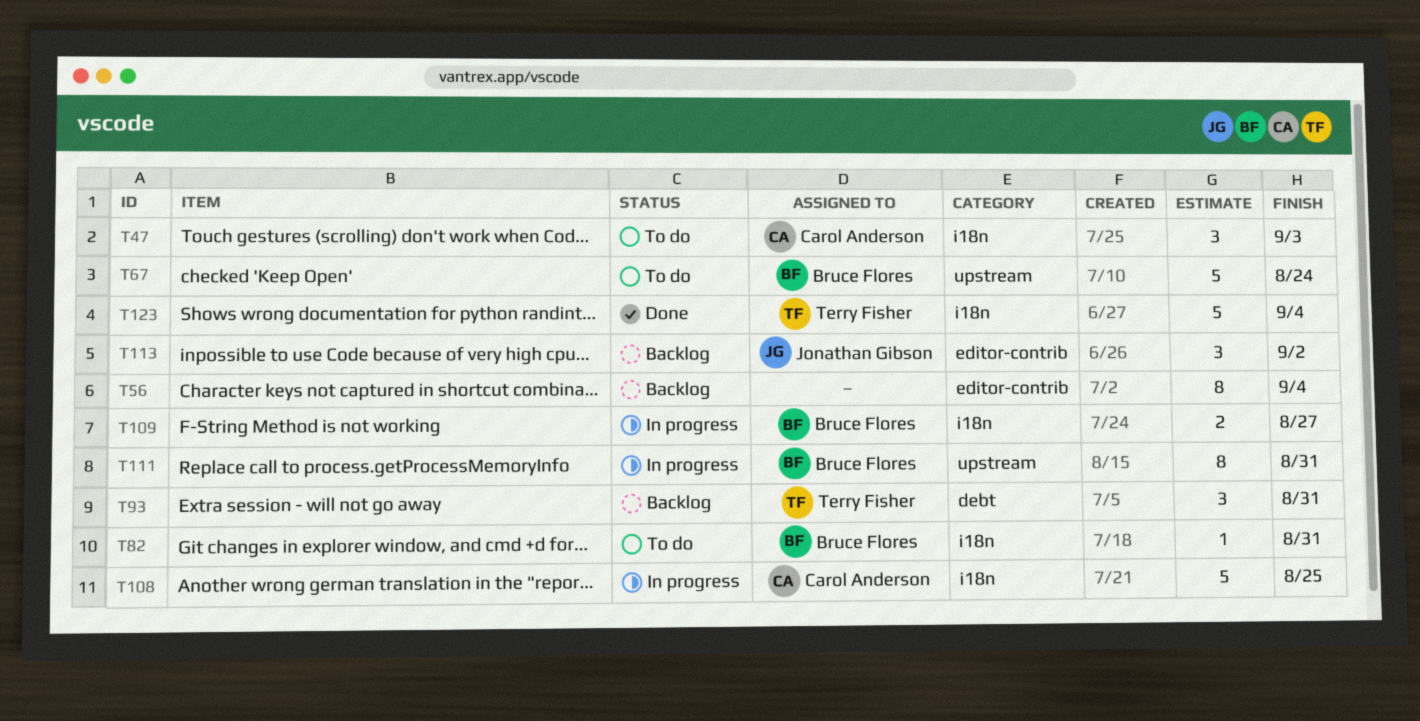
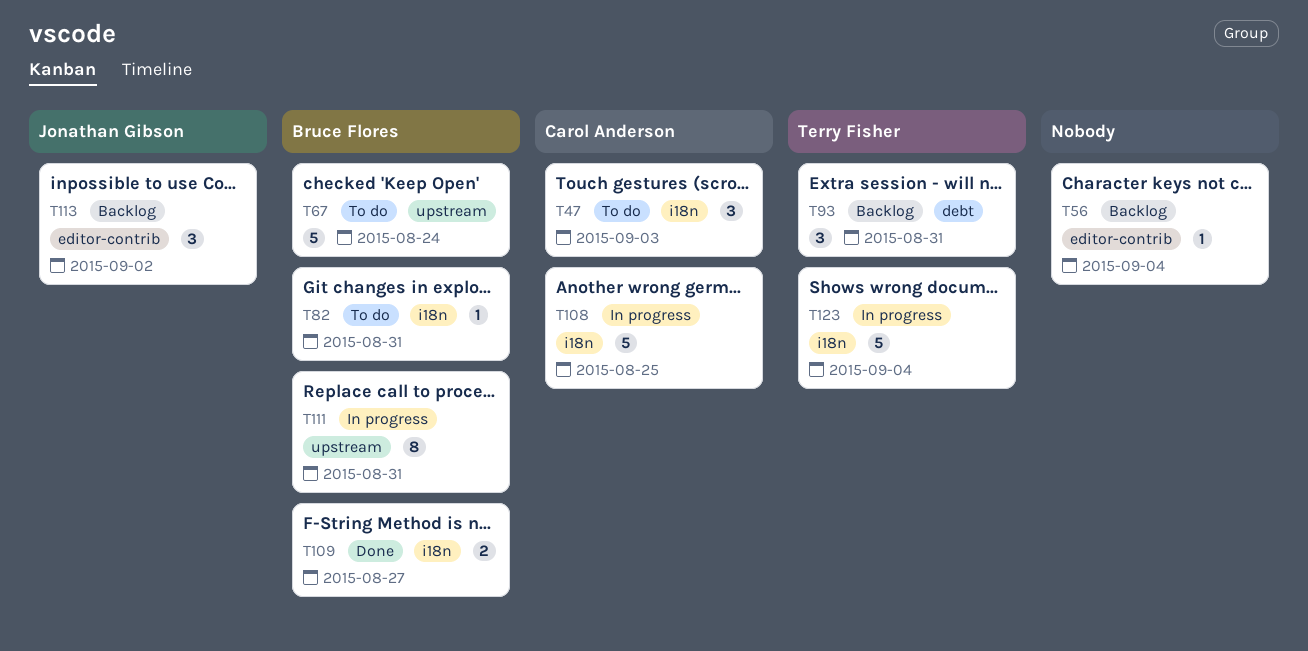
T56, estimate: 8 -> 1
T109, status: In progress -> Done
T123, status: Done -> In progress

